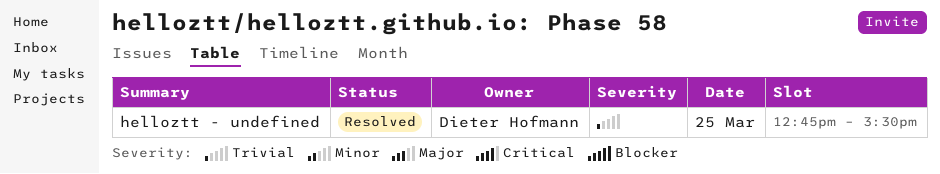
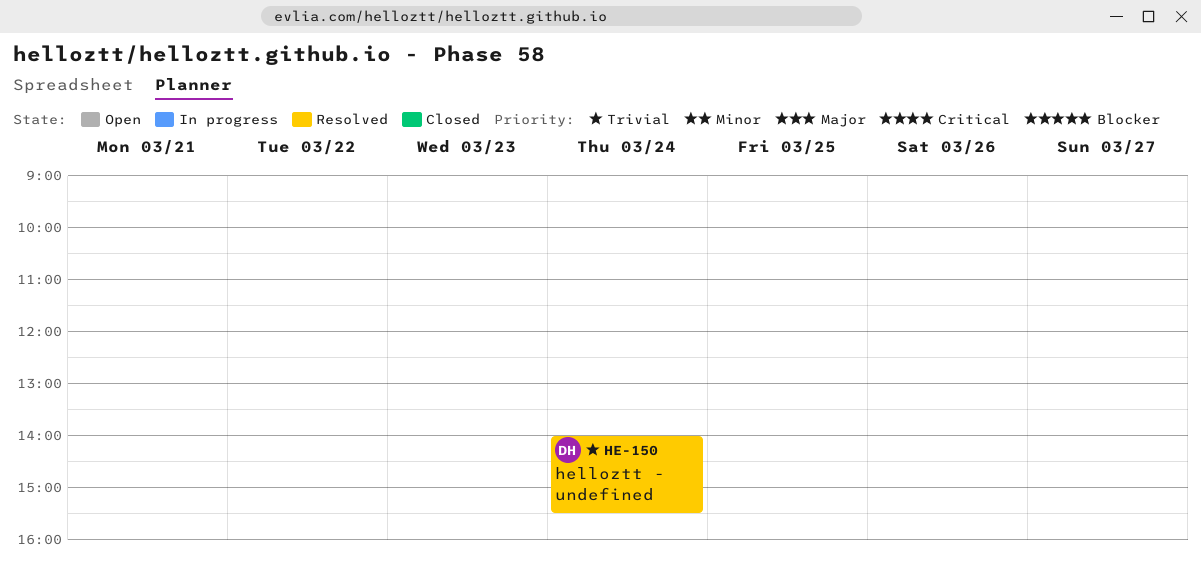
helloztt - undefined, day: Mar 25 -> Mar 24
helloztt - undefined, begins: 12:45 -> 14:00

